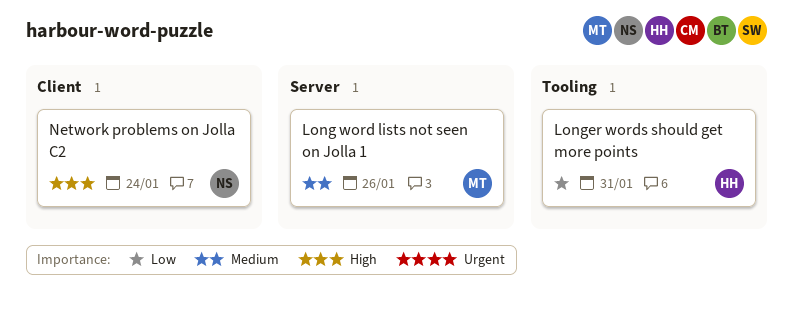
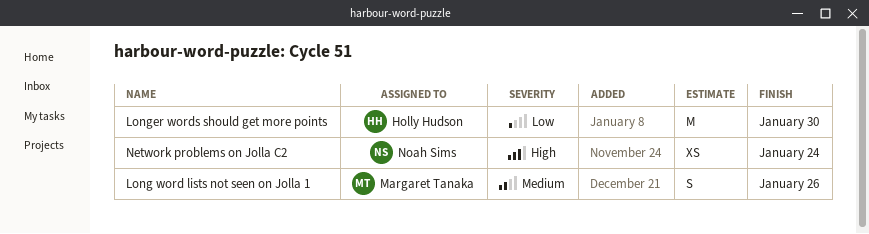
Longer words should get more points, due: Jan 31 -> Jan 30

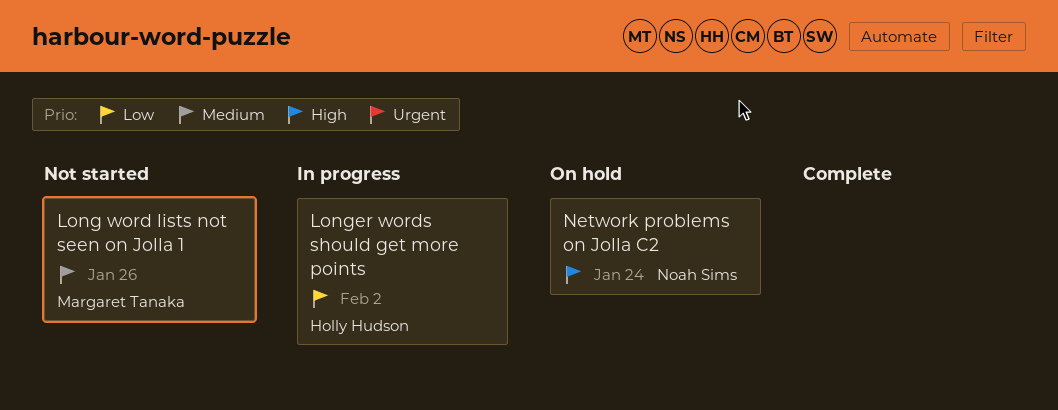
Longer words should get more points, due: Jan 30 -> Feb 2

